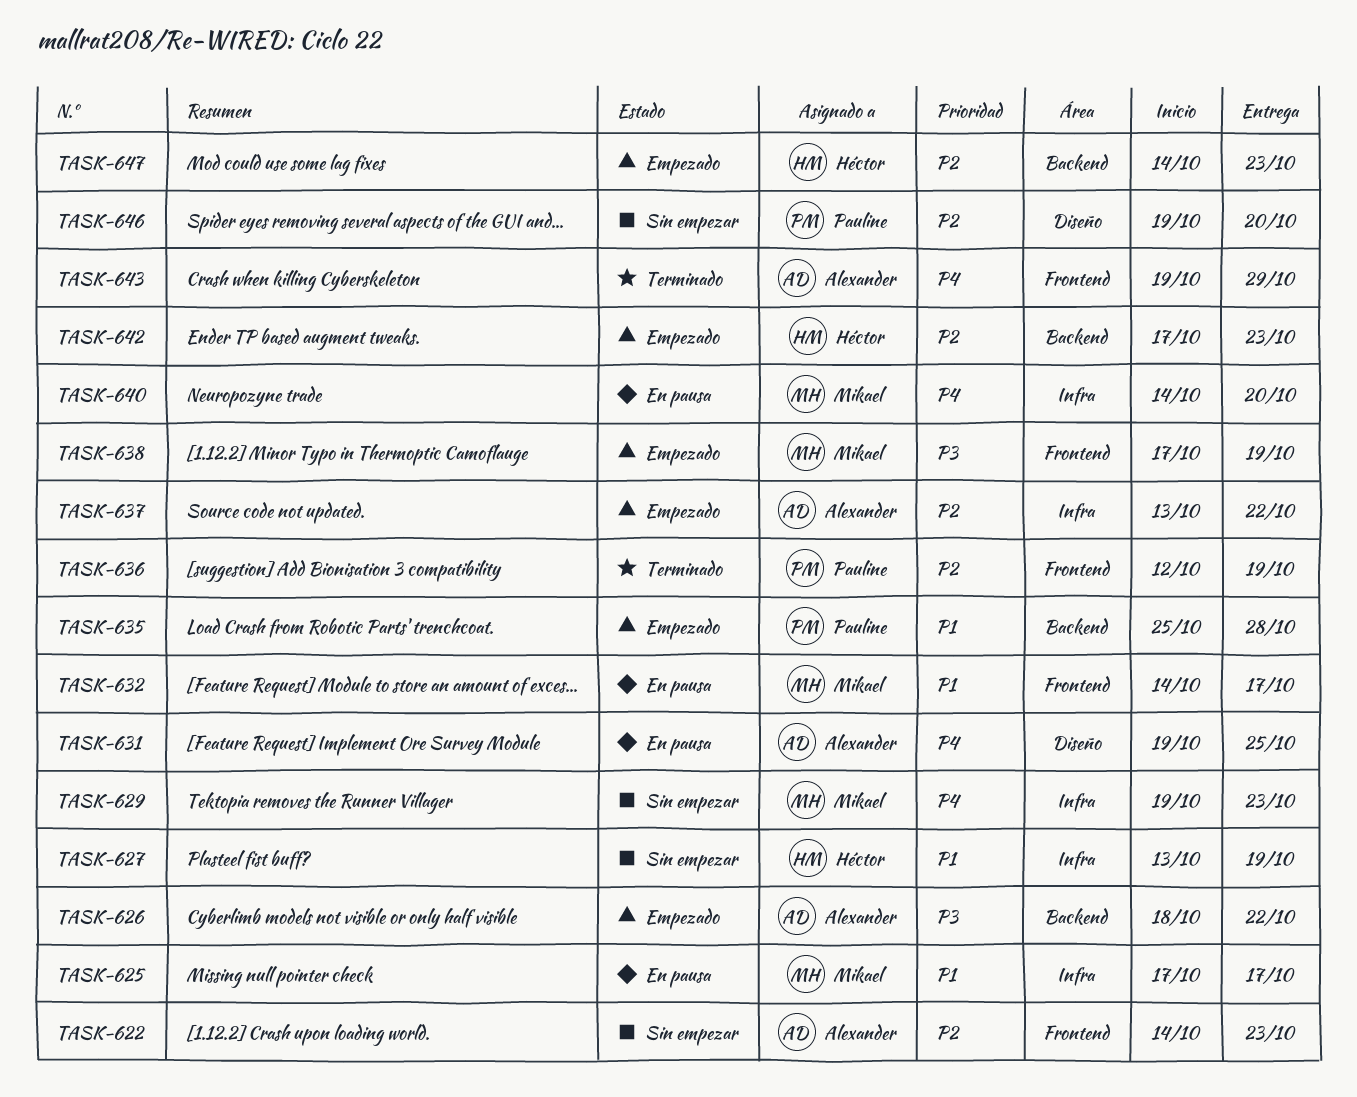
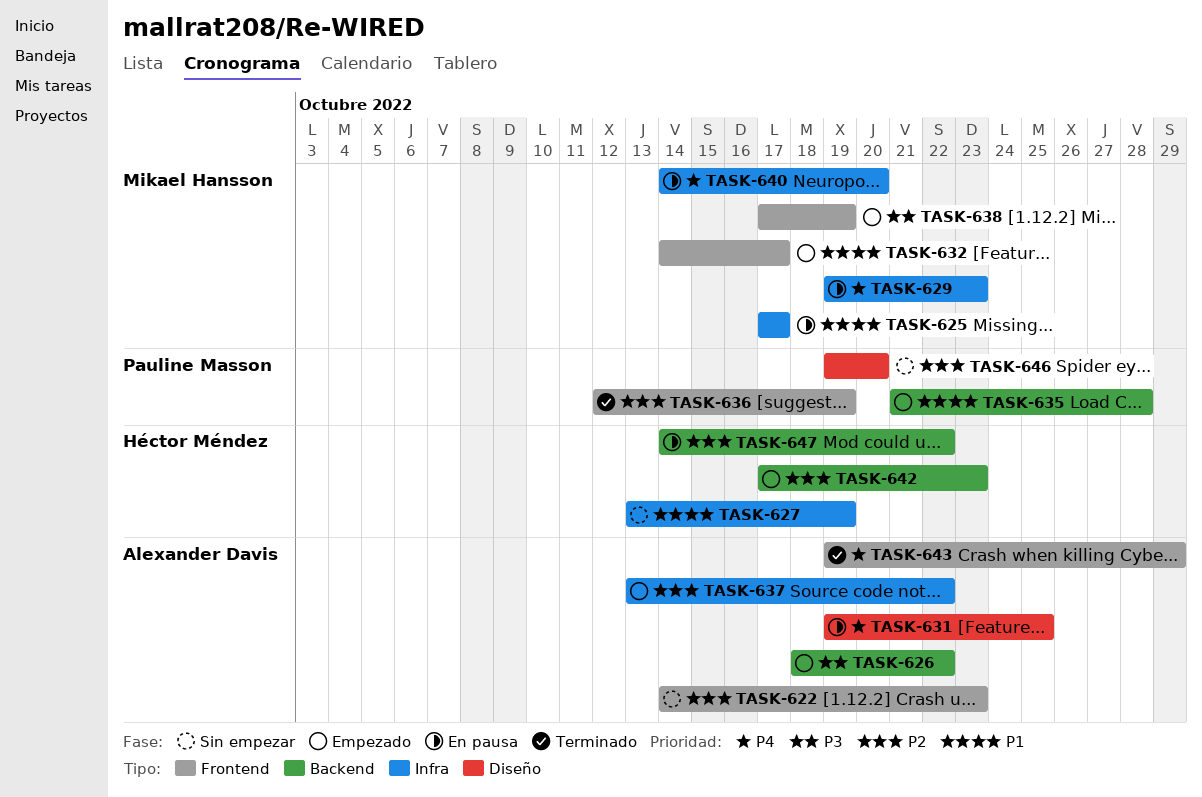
TASK-629, status: Sin empezar -> En pausa
TASK-632, status: En pausa -> Empezado
TASK-635, start: Oct 25 -> Oct 21
TASK-647, status: Empezado -> En pausa
TASK-647, due: Oct 23 -> Oct 22

